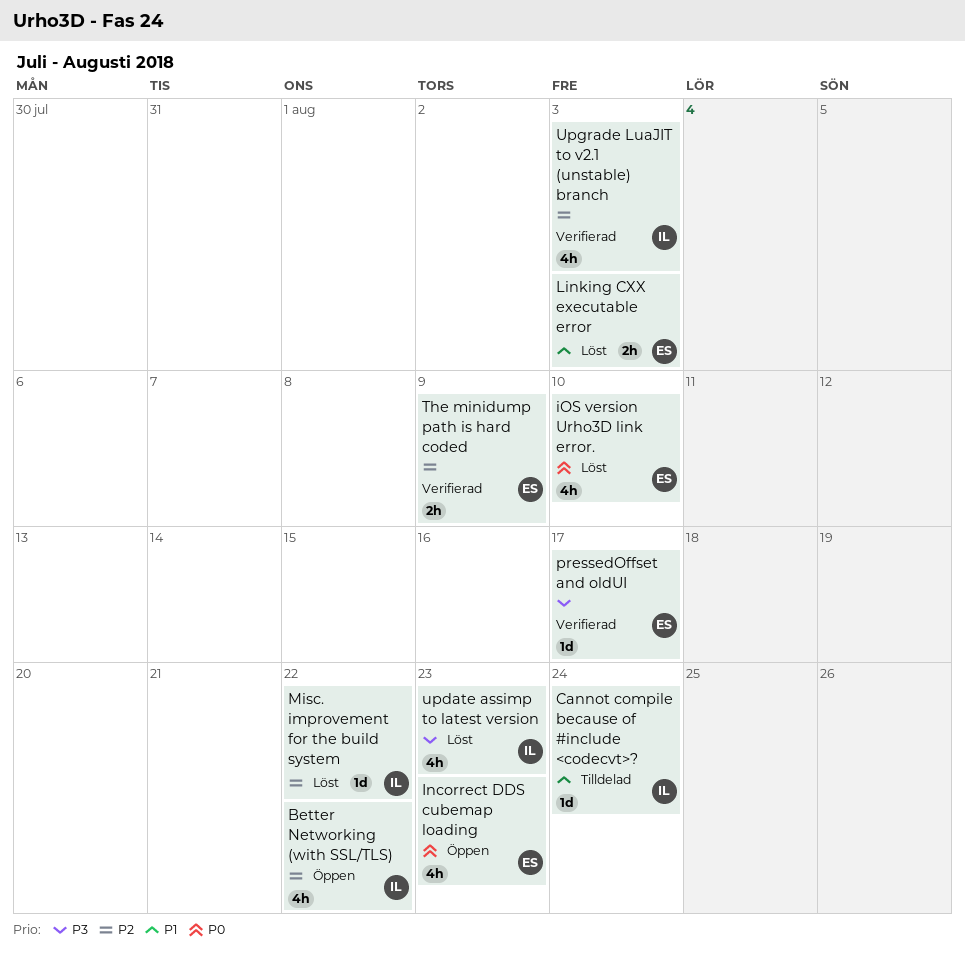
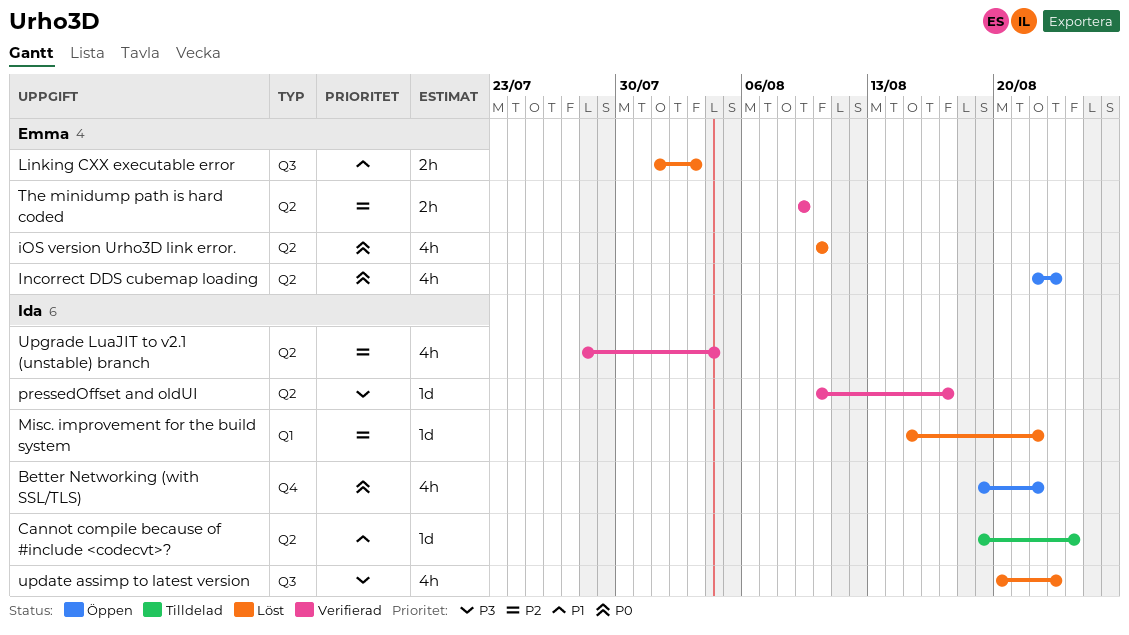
Better Networking (with SSL/TLS), priority: P2 -> P0
pressedOffset and oldUI, owner: Emma -> Ida
Upgrade LuaJIT to v2.1 (unstable) branch, due: Aug 3 -> Aug 4

